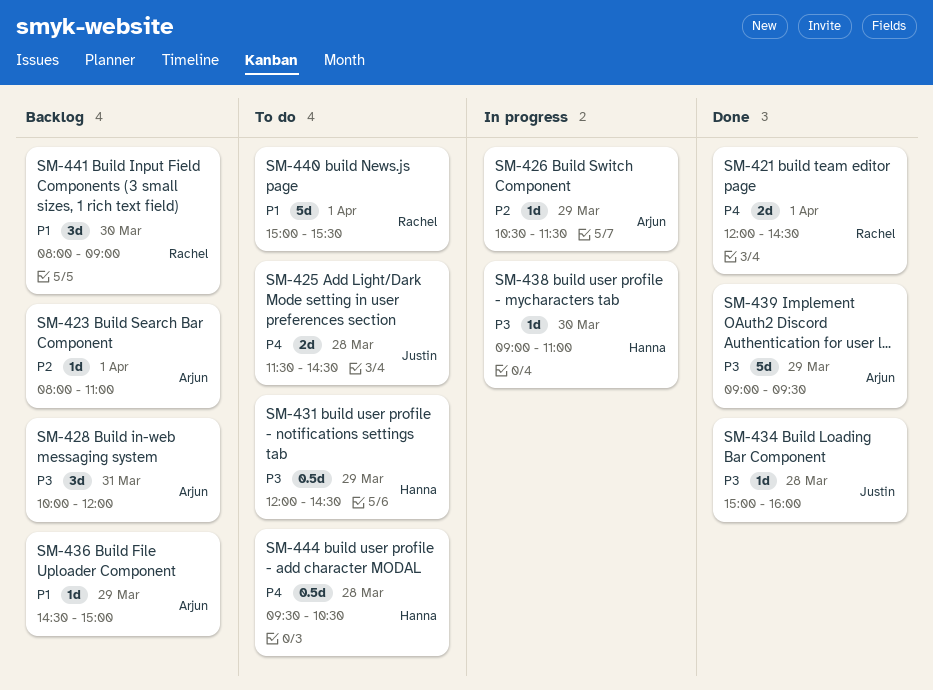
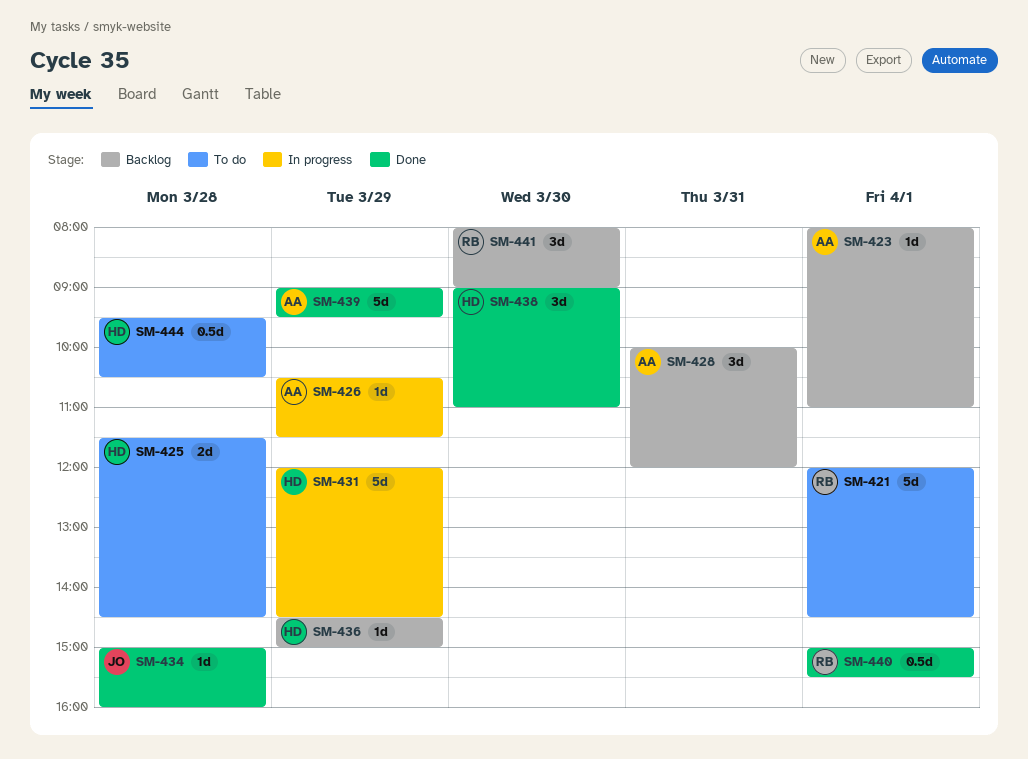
SM-421, status: Done -> To do
SM-421, estimate: 2d -> 5d
SM-425, owner: Justin -> Hanna
SM-431, status: To do -> In progress
SM-431, estimate: 0.5d -> 5d
SM-436, owner: Arjun -> Hanna
SM-438, status: In progress -> Done
SM-438, estimate: 1d -> 3d
SM-440, status: To do -> Done
SM-440, estimate: 5d -> 0.5d

